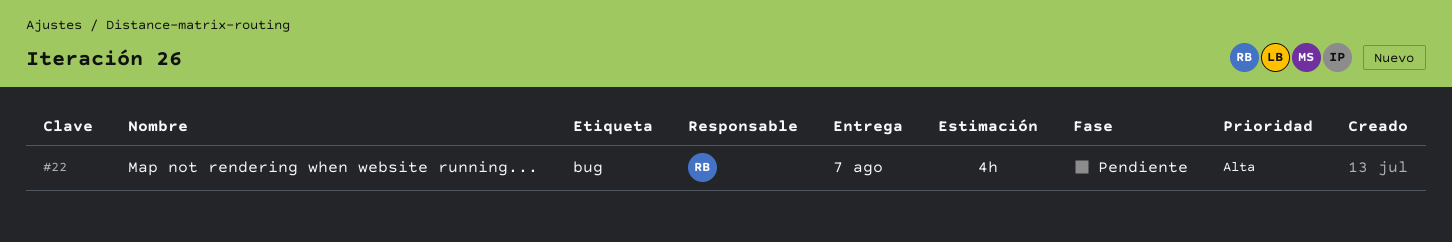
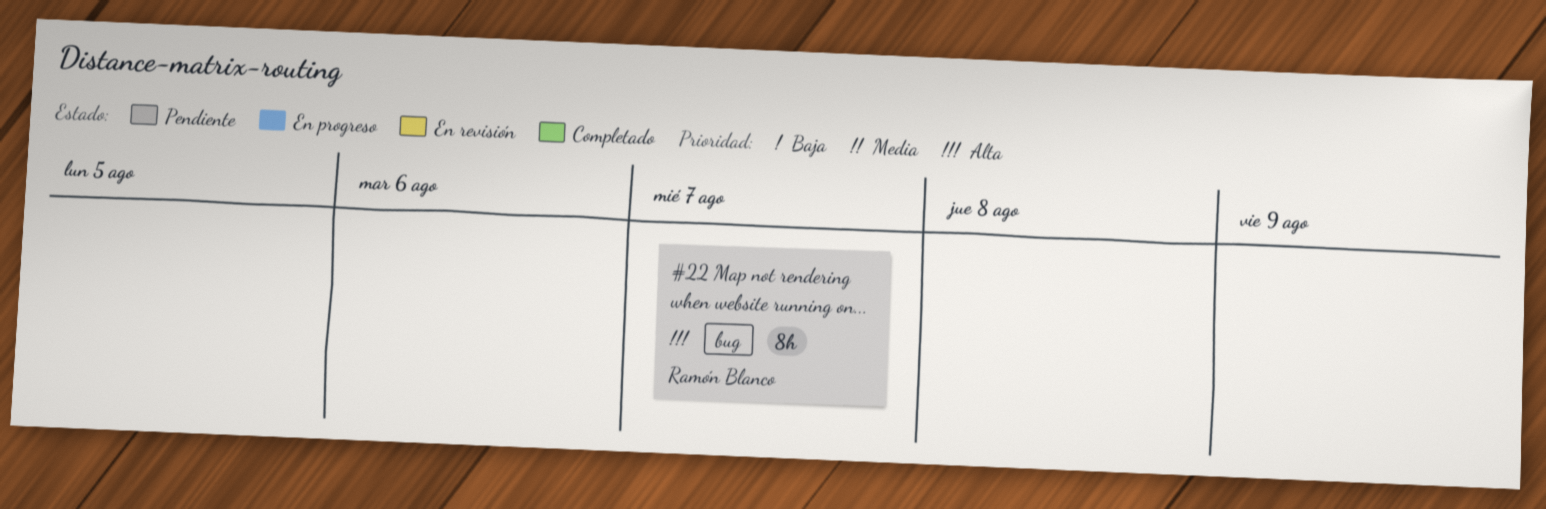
#22, estimate: 4h -> 8h

